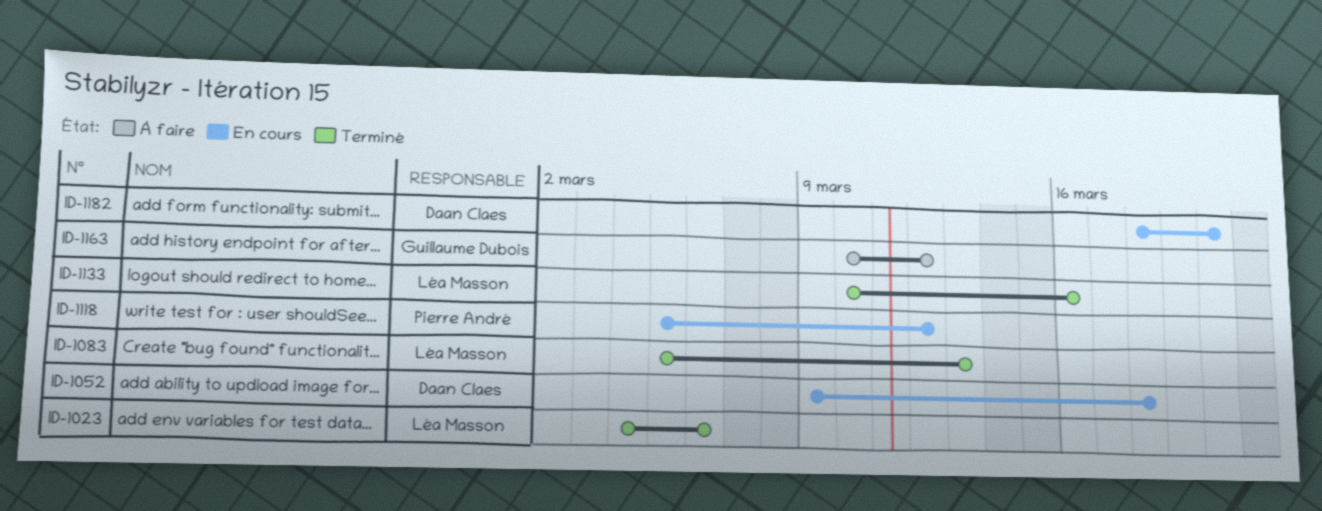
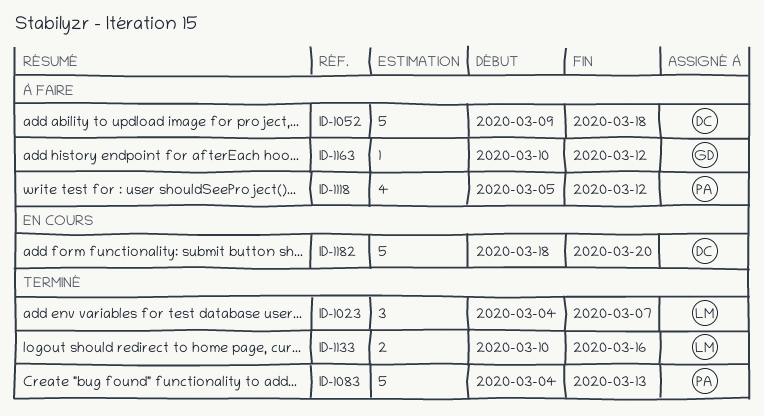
ID-1023, due: Mar 6 -> Mar 7
ID-1052, status: En cours -> À faire
ID-1083, owner: Léa Masson -> Pierre André
ID-1083, start: Mar 5 -> Mar 4
ID-1118, status: En cours -> À faire

